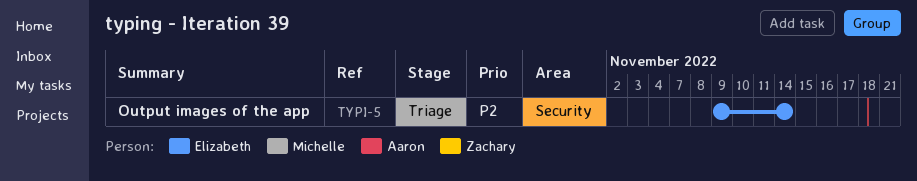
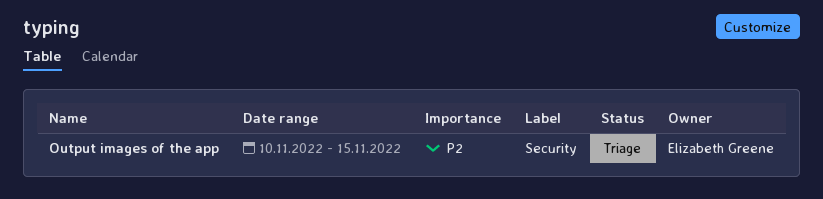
Output images of the app, start: Nov 9 -> Nov 10
Output images of the app, due: Nov 14 -> Nov 15

